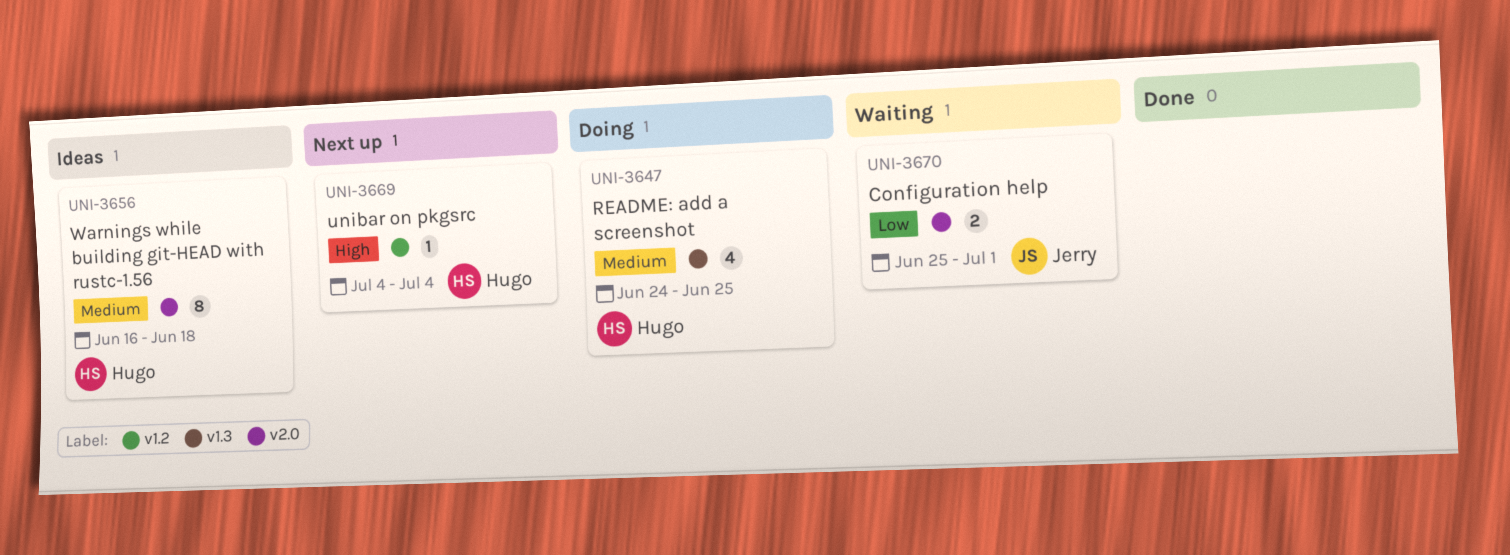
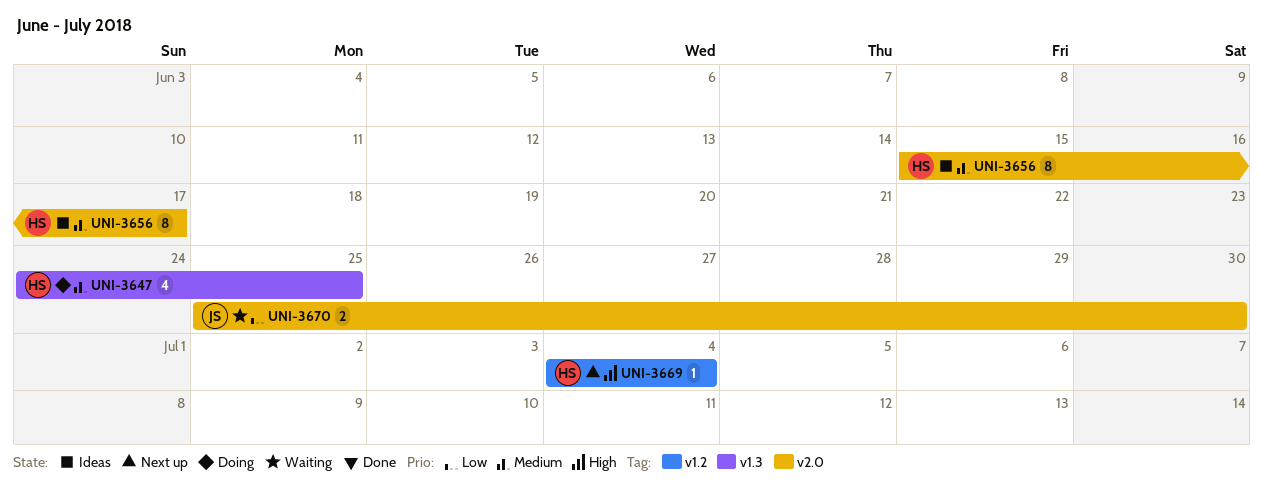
UNI-3656, start: Jun 16 -> Jun 15
UNI-3656, due: Jun 18 -> Jun 17
UNI-3670, due: Jul 1 -> Jun 30

